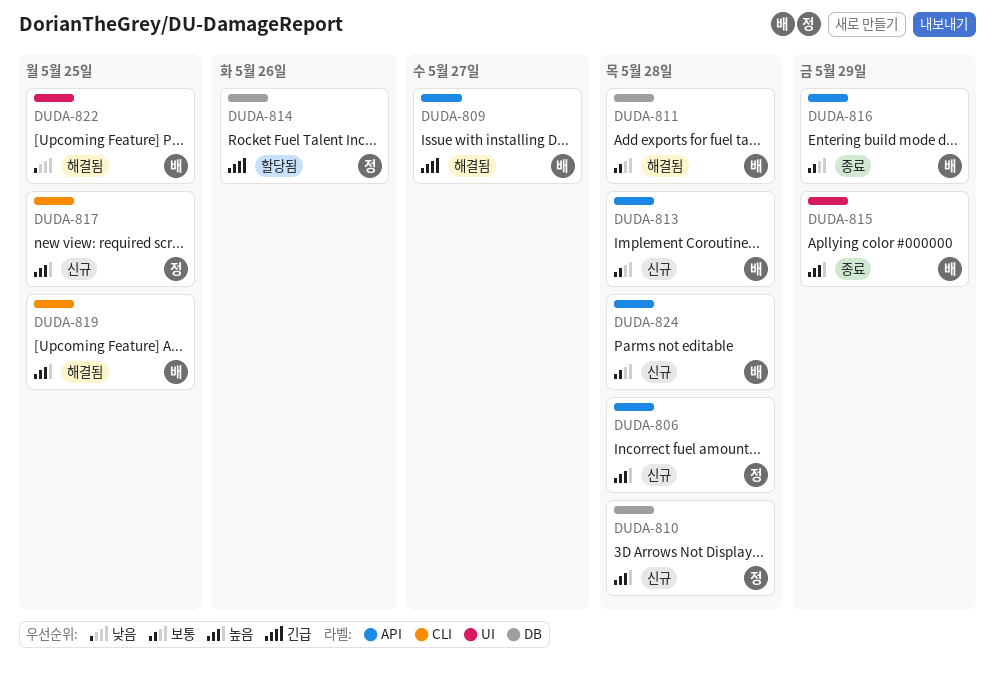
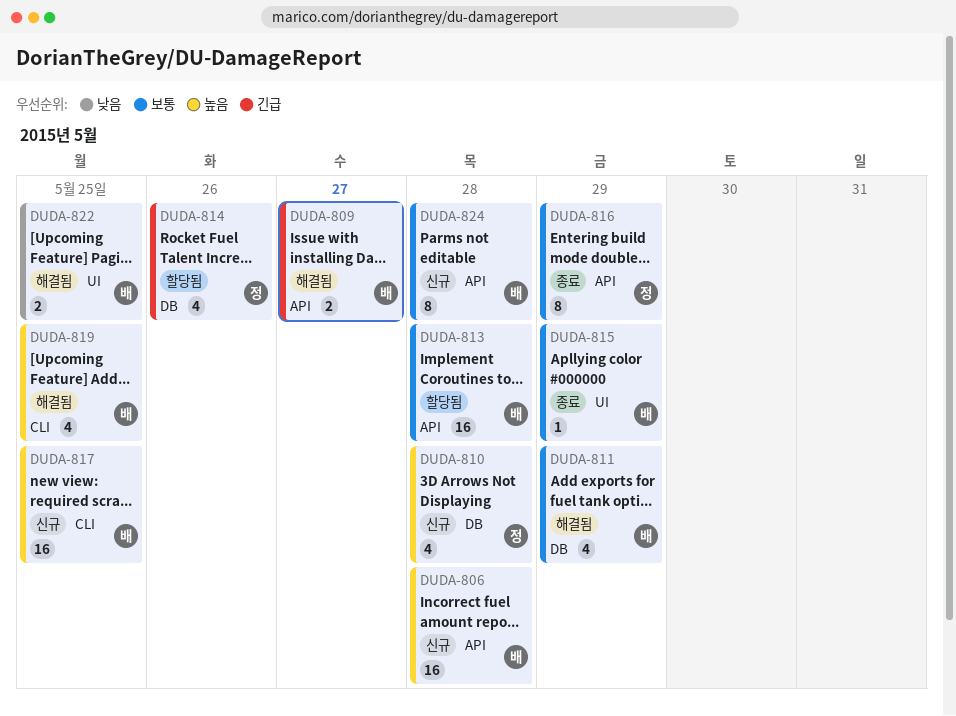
DUDA-806, owner: 정 -> 배
DUDA-811, due: May 28 -> May 29
DUDA-813, status: 신규 -> 할당됨
DUDA-815, priority: 높음 -> 보통
DUDA-816, owner: 배 -> 정
DUDA-817, owner: 정 -> 배

